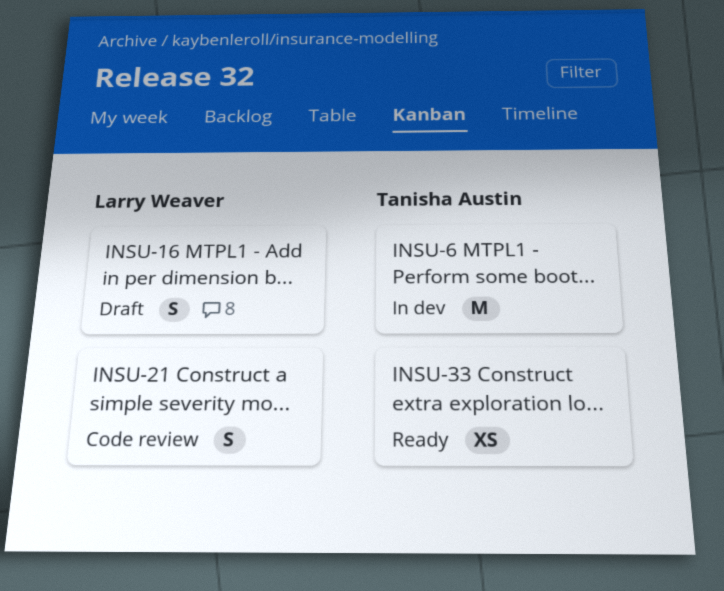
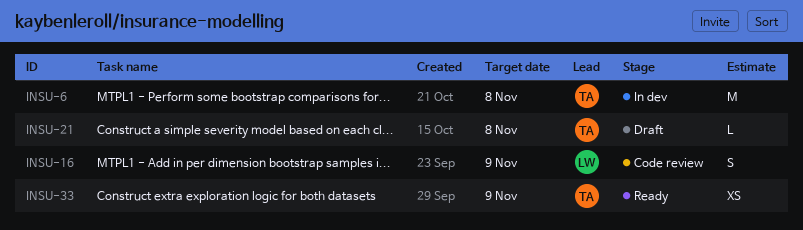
INSU-16, status: Draft -> Code review
INSU-21, status: Code review -> Draft
INSU-21, owner: Larry Weaver -> Tanisha Austin
INSU-21, estimate: S -> L

